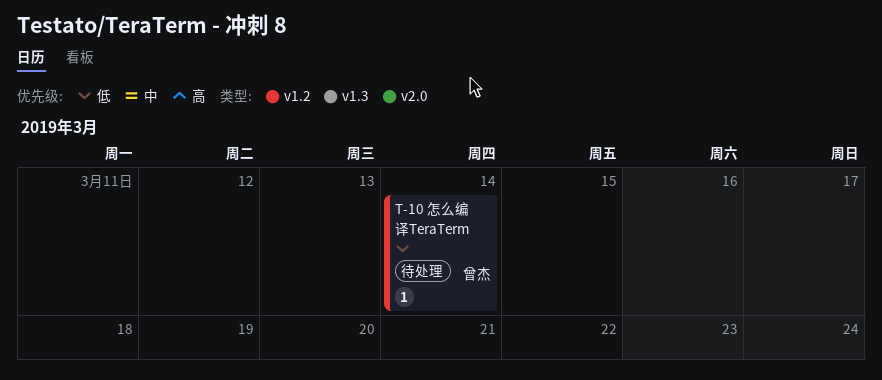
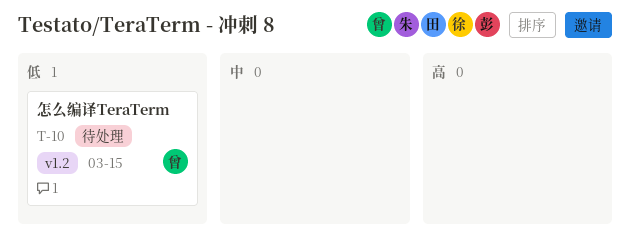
T-10, due: Mar 14 -> Mar 15

